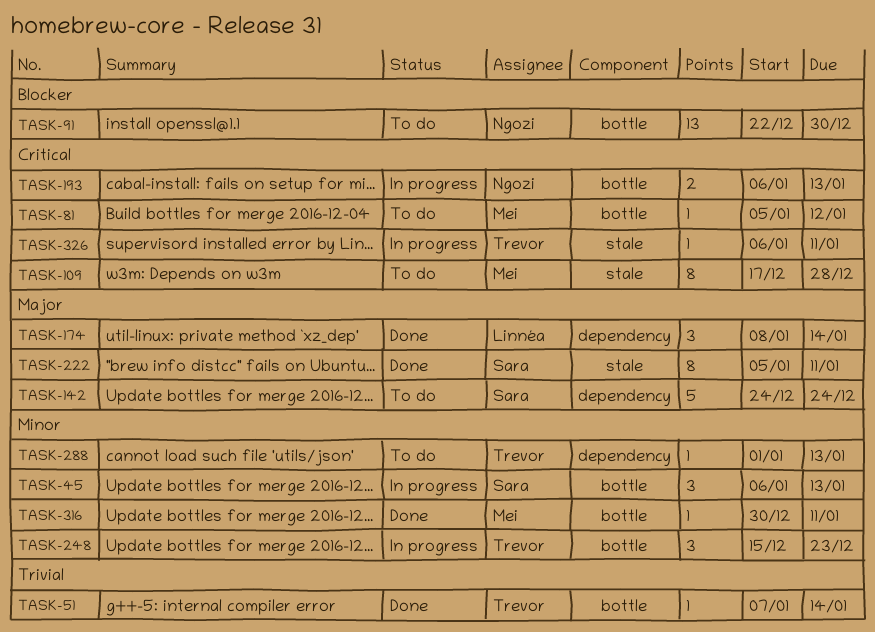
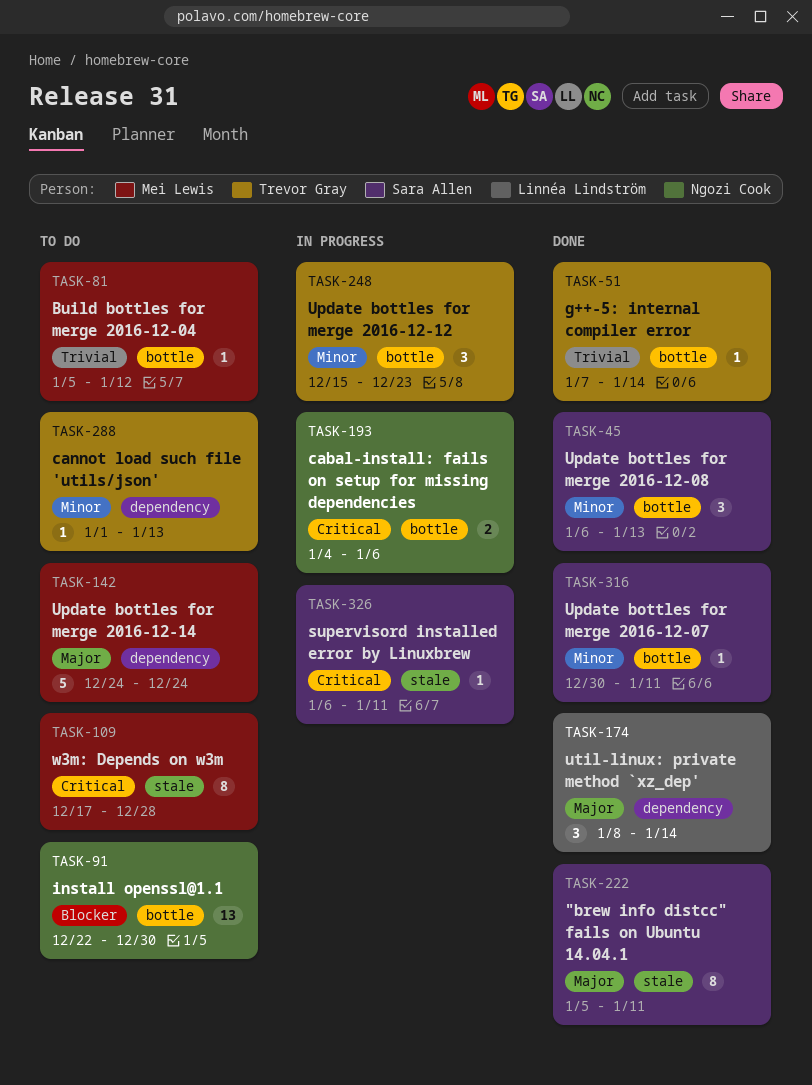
TASK-45, status: In progress -> Done
TASK-81, priority: Critical -> Trivial
TASK-142, owner: Sara Allen -> Mei Lewis
TASK-193, start: Jan 6 -> Jan 4
TASK-193, due: Jan 13 -> Jan 6
TASK-316, owner: Mei Lewis -> Sara Allen
TASK-326, owner: Trevor Gray -> Sara Allen

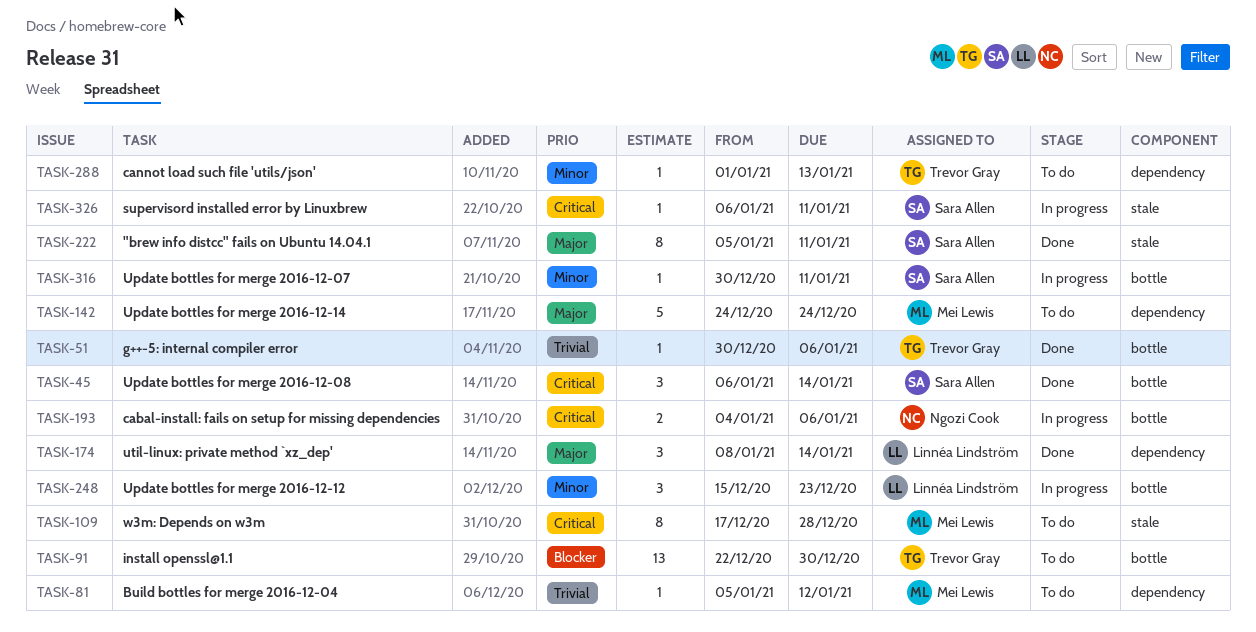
TASK-45, priority: Minor -> Critical
TASK-45, due: Jan 13 -> Jan 14
TASK-51, start: Jan 7 -> Dec 30
TASK-51, due: Jan 14 -> Jan 6
TASK-81, label: bottle -> dependency
TASK-91, owner: Ngozi Cook -> Trevor Gray
TASK-248, owner: Trevor Gray -> Linnéa Lindström
TASK-316, status: Done -> In progress

